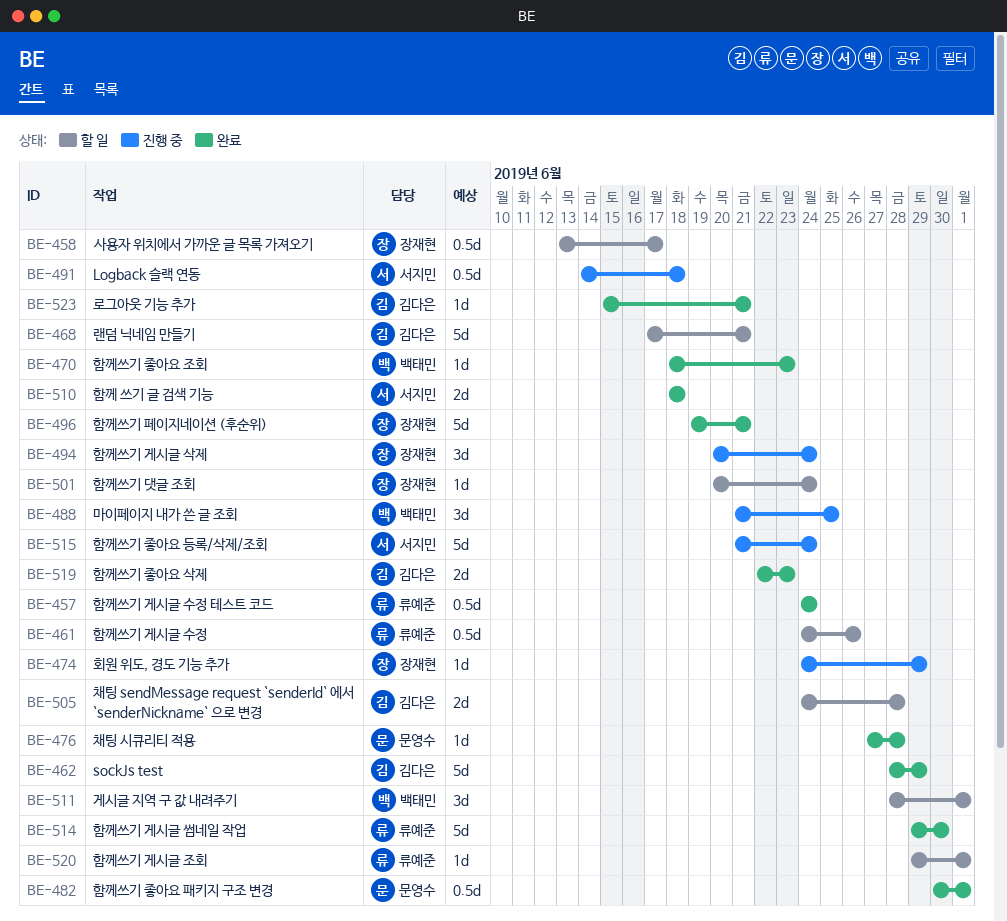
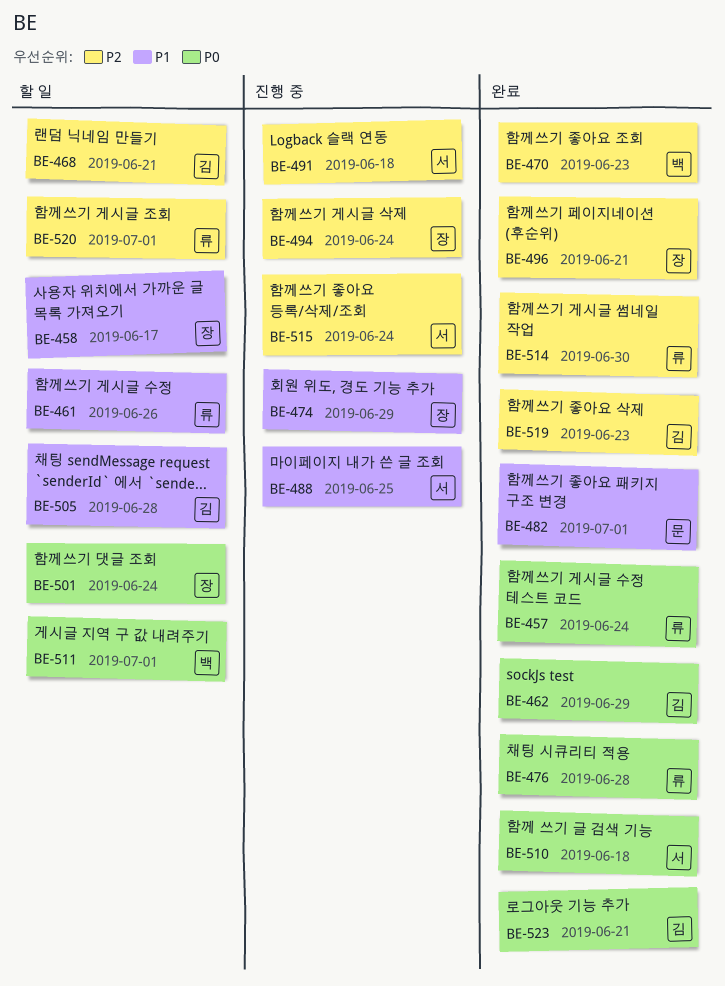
BE-476, owner: 문영수 -> 류예준
BE-488, owner: 백태민 -> 서지민

